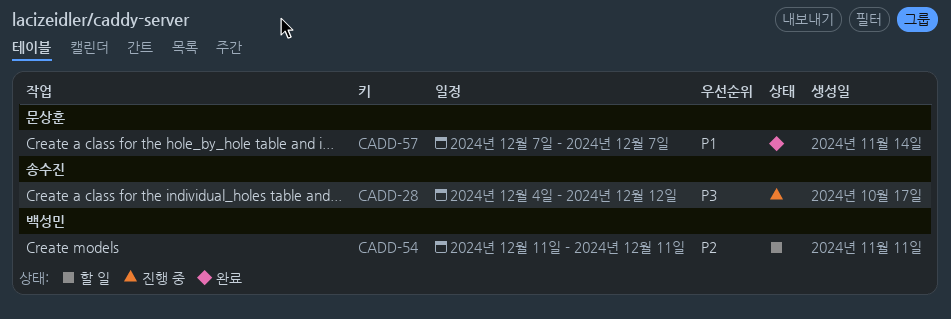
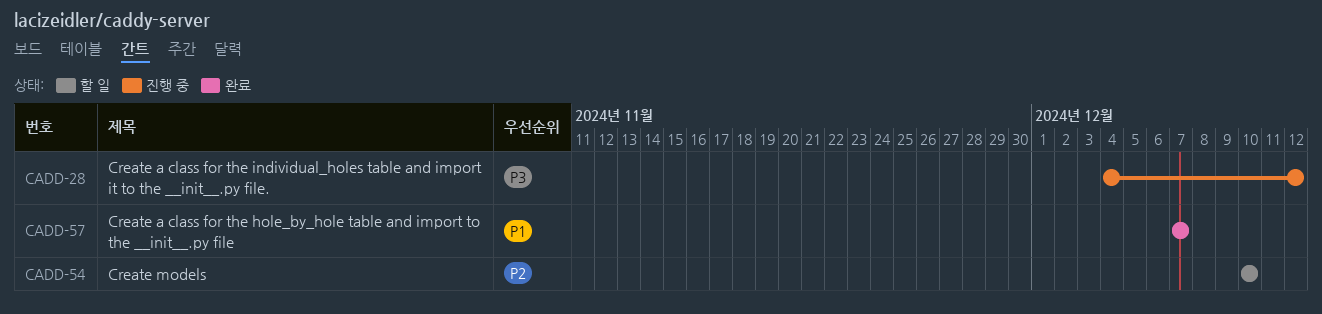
CADD-54, start: Dec 11 -> Dec 10
CADD-54, due: Dec 11 -> Dec 10

